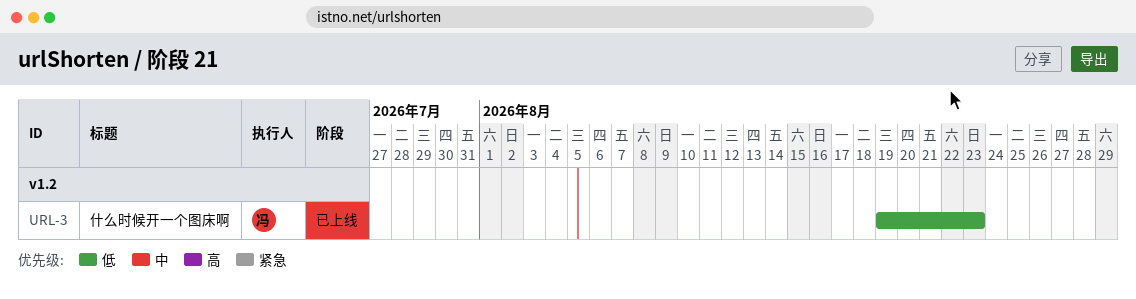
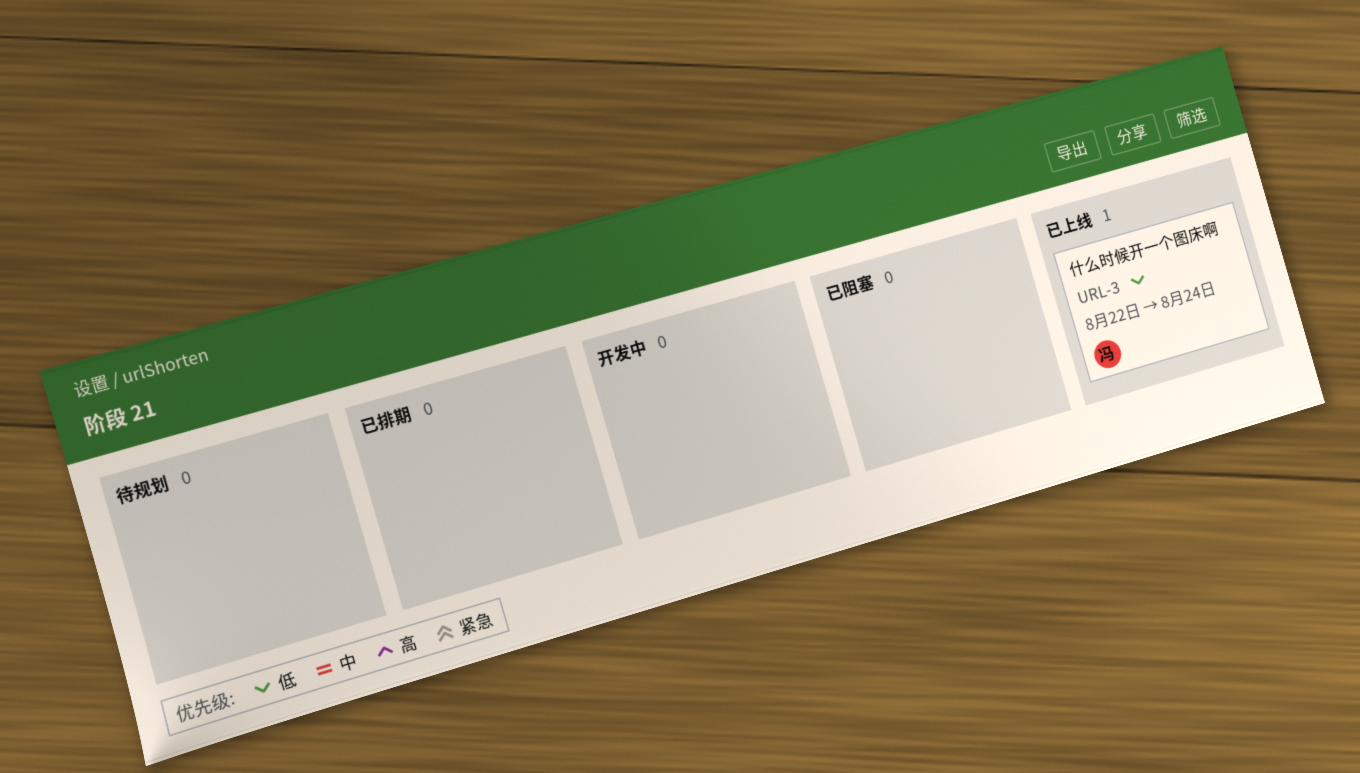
URL-3, start: Aug 19 -> Aug 22
URL-3, due: Aug 23 -> Aug 24

